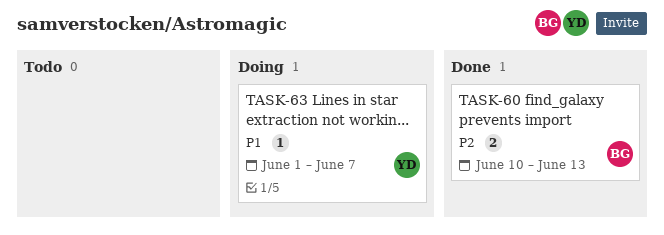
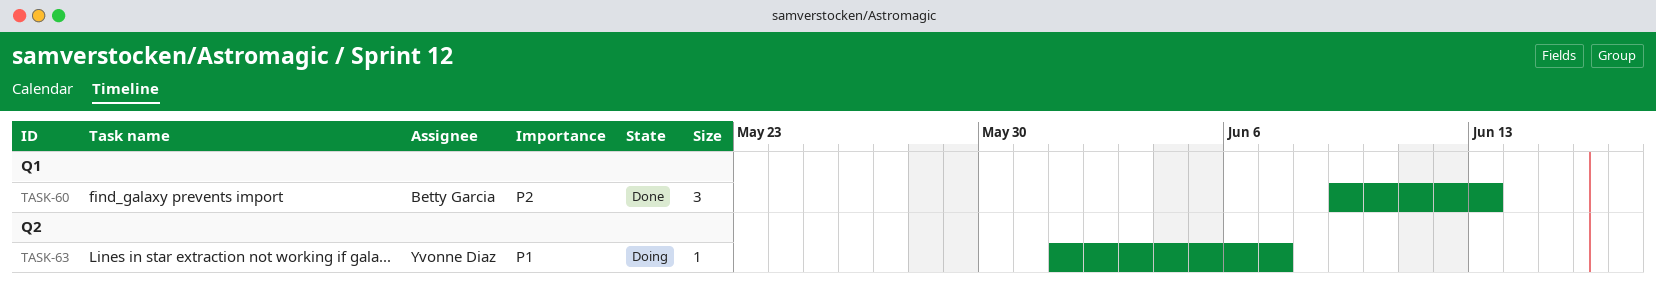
TASK-60, estimate: 2 -> 3
TASK-60, start: Jun 10 -> Jun 9

